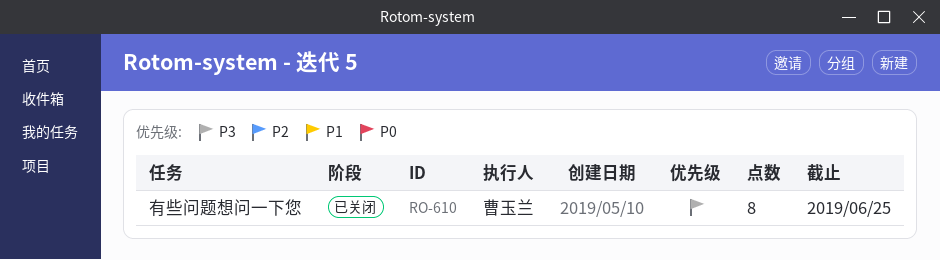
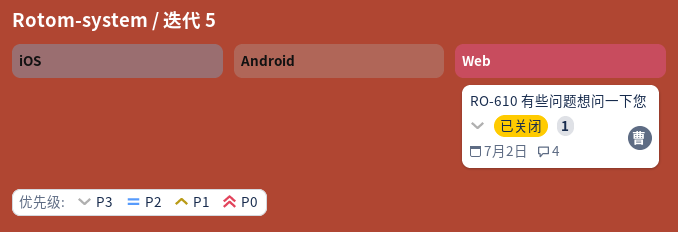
RO-610, estimate: 8 -> 1
RO-610, due: Jun 25 -> Jul 2

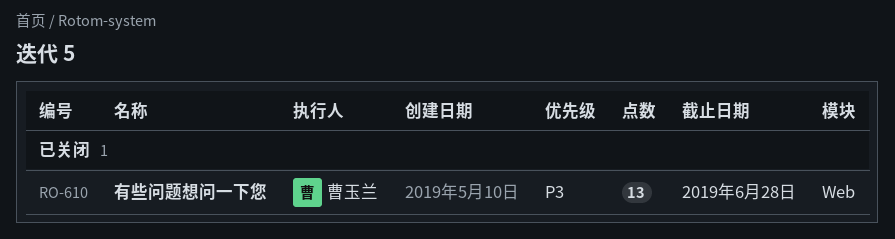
RO-610, estimate: 1 -> 13
RO-610, due: Jul 2 -> Jun 28

